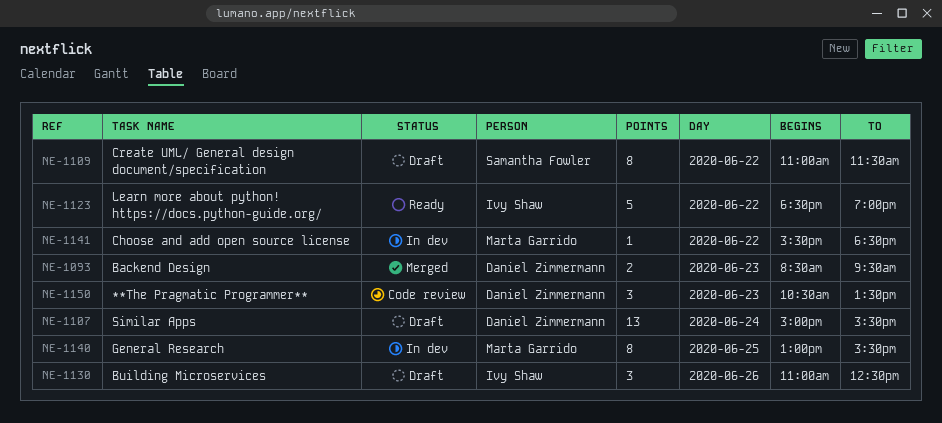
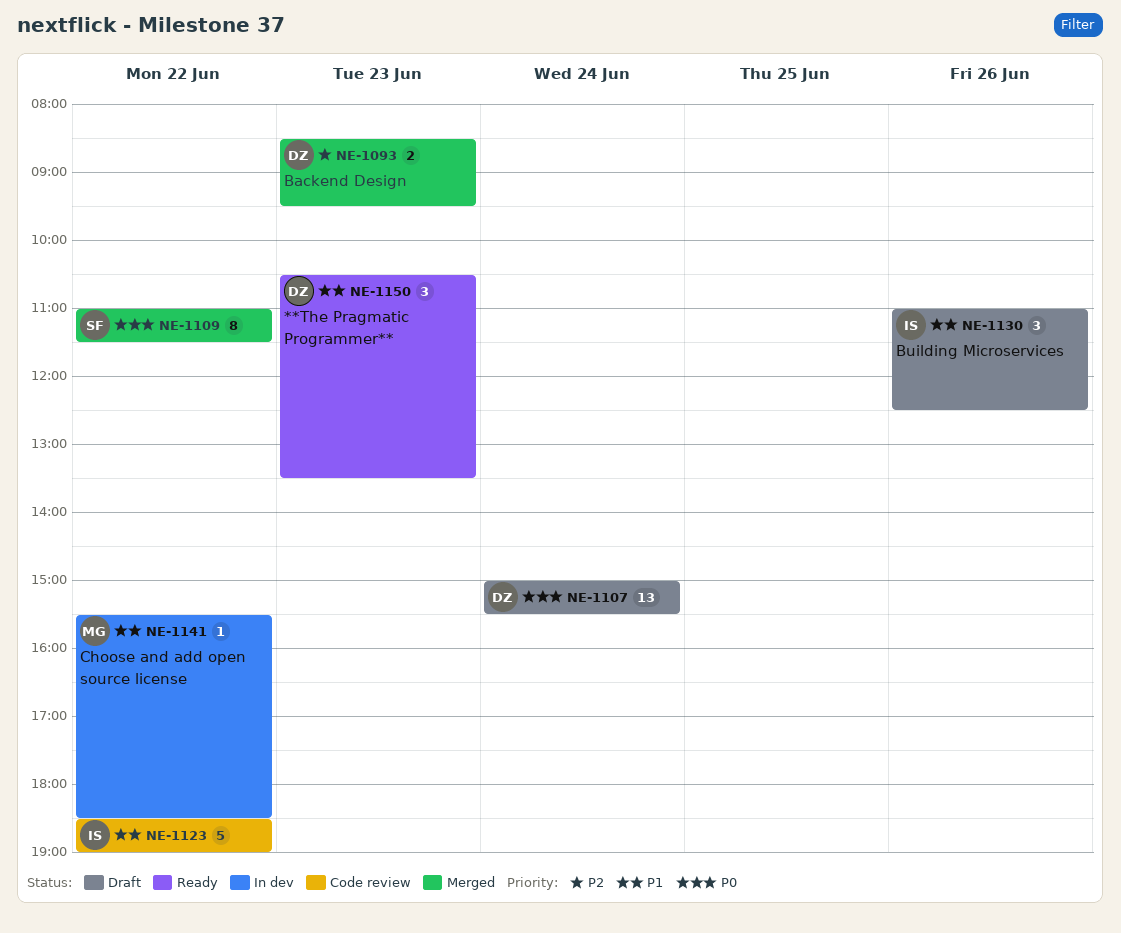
NE-1109, status: Draft -> Merged
NE-1123, status: Ready -> Code review
NE-1140: present -> none
NE-1150, status: Code review -> Ready

